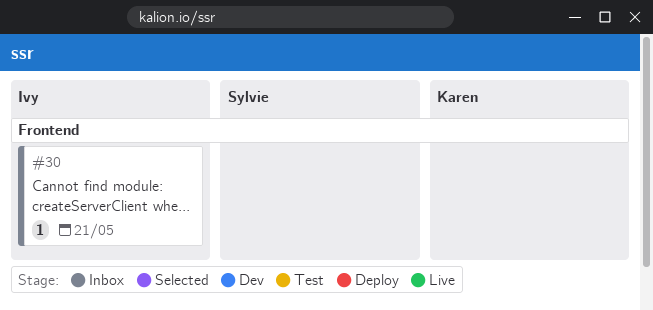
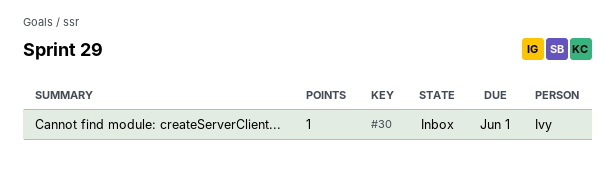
#30, due: May 21 -> Jun 1

